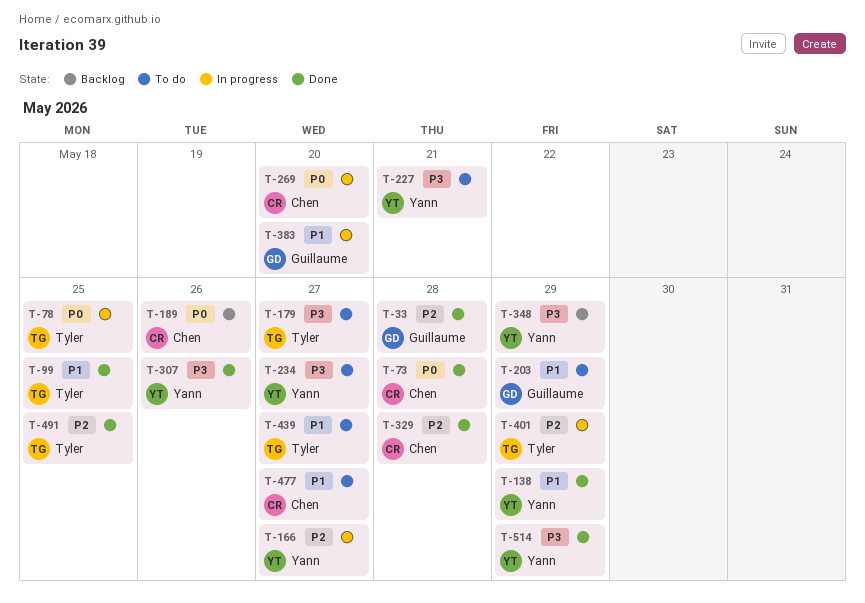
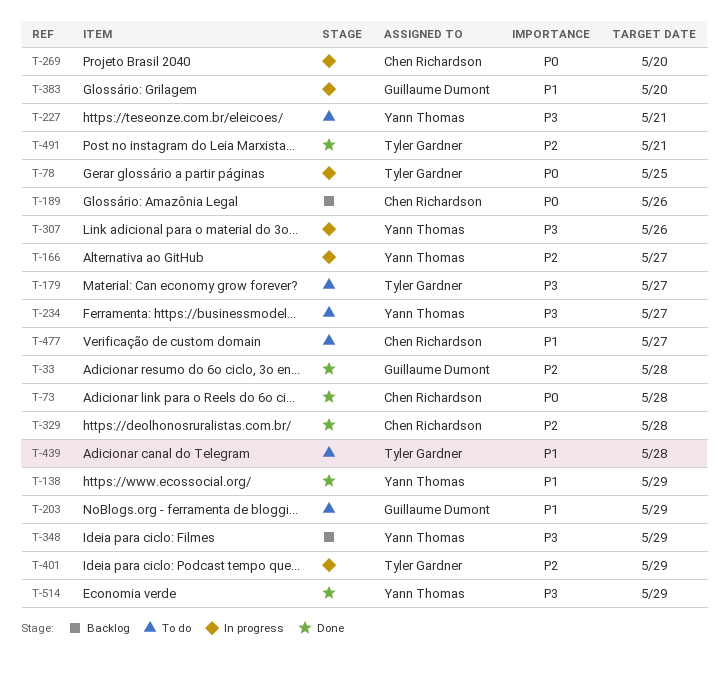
T-99: present -> none
T-307, status: Done -> In progress
T-439, due: May 27 -> May 28
T-491, due: May 25 -> May 21

